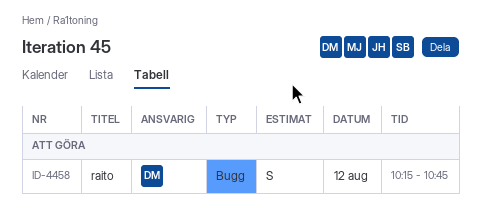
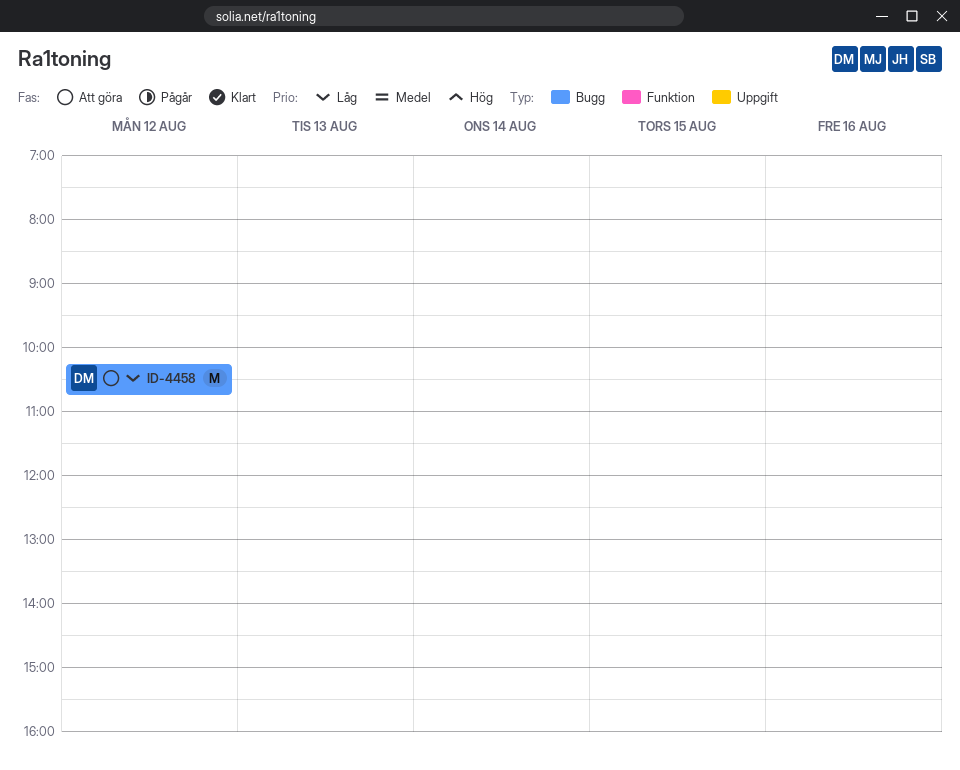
ID-4458, estimate: S -> M

